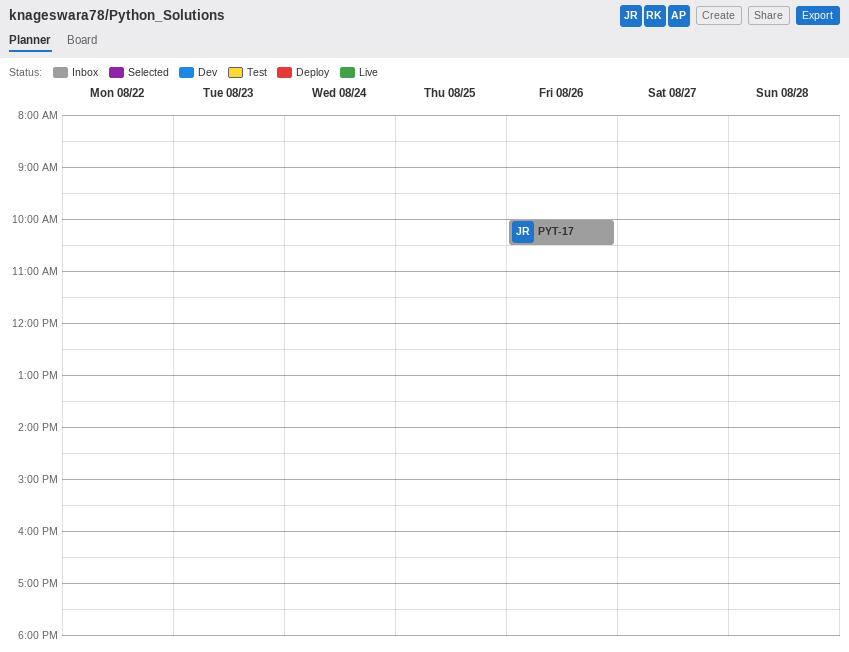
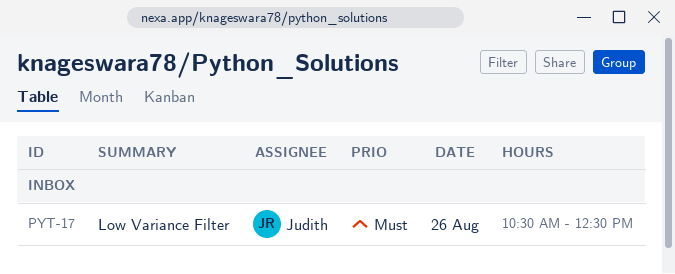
PYT-17, begins: 10:00 -> 10:30
PYT-17, ends: 10:30 -> 12:30

